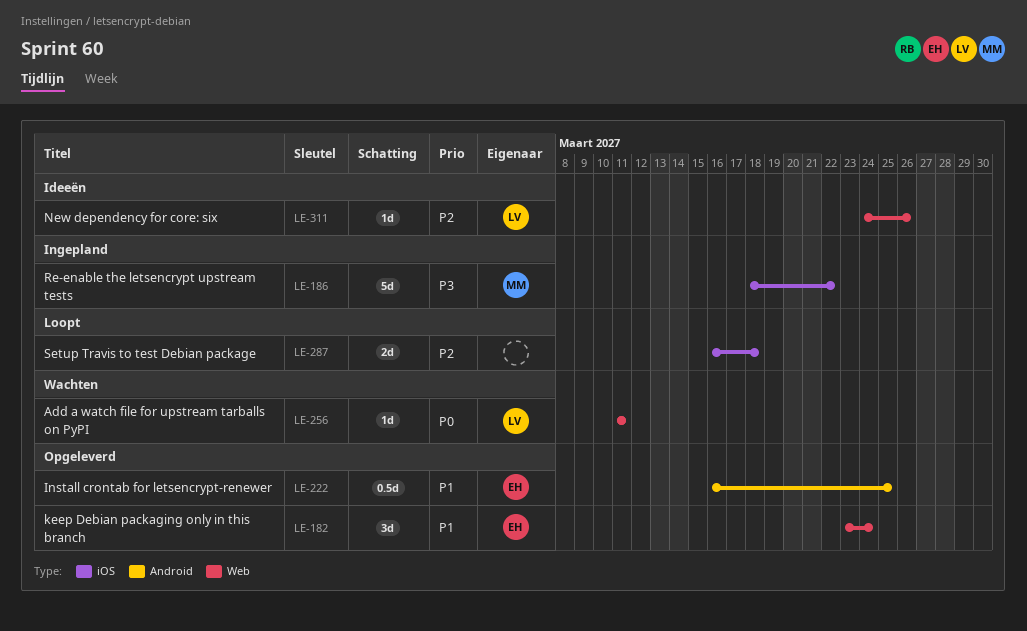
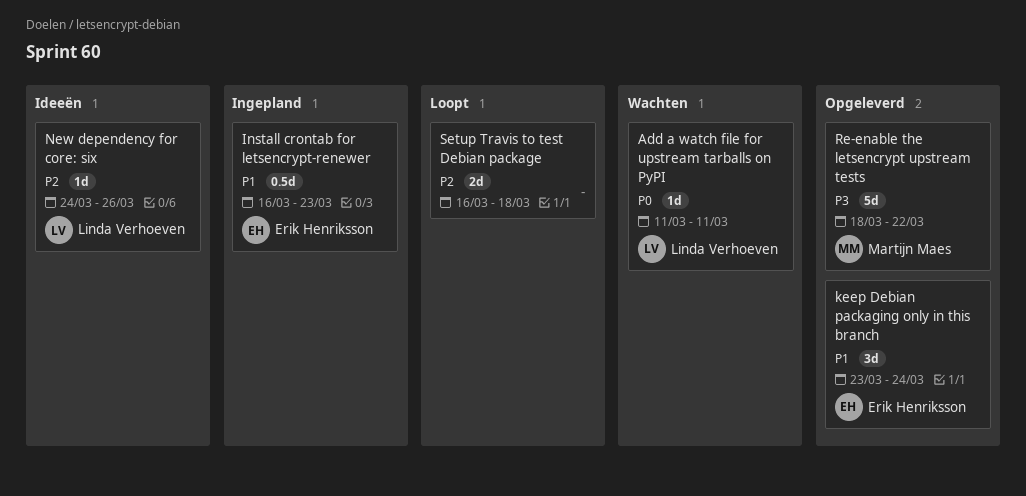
Install crontab for letsencrypt-renewer, status: Opgeleverd -> Ingepland
Install crontab for letsencrypt-renewer, due: Mar 25 -> Mar 23
Re-enable the letsencrypt upstream tests, status: Ingepland -> Opgeleverd

